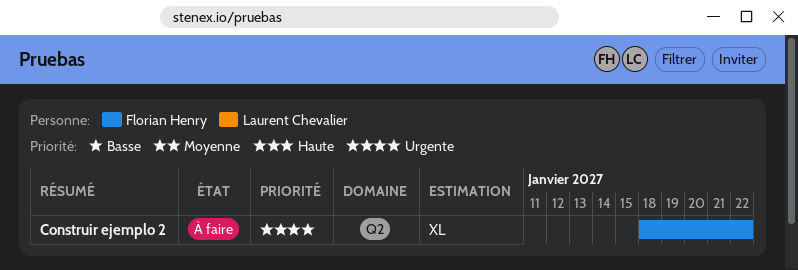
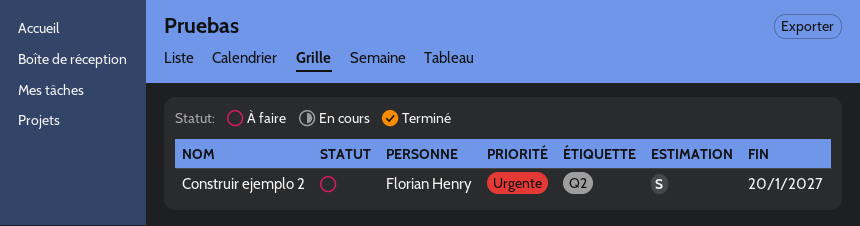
Construir ejemplo 2, estimate: XL -> S
Construir ejemplo 2, due: Jan 22 -> Jan 20

